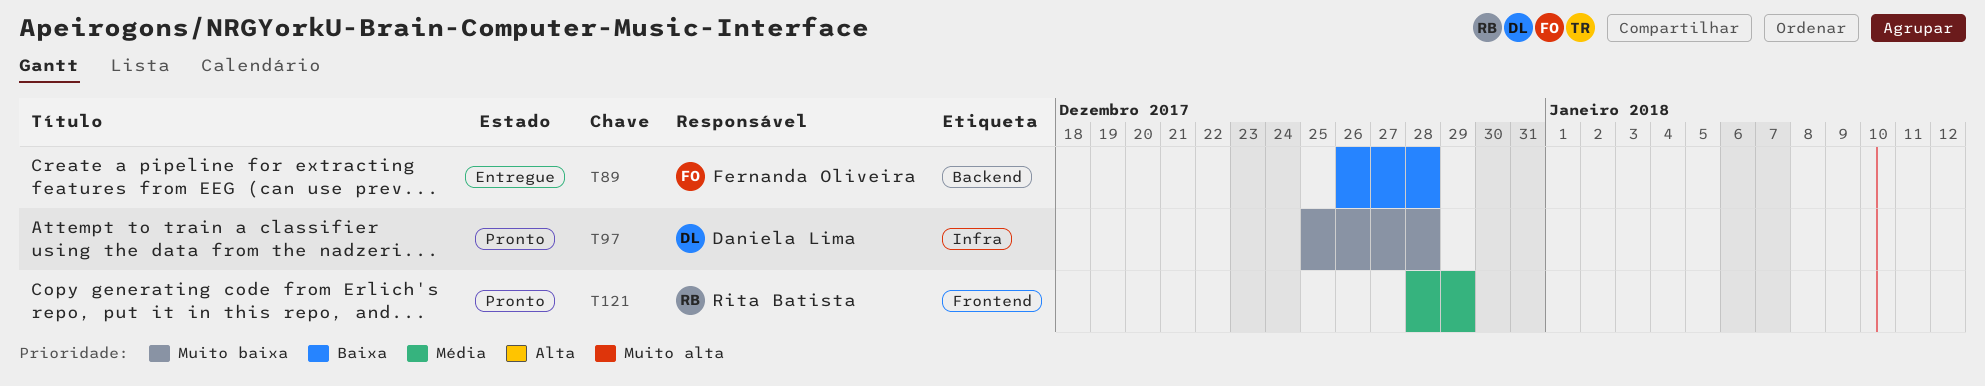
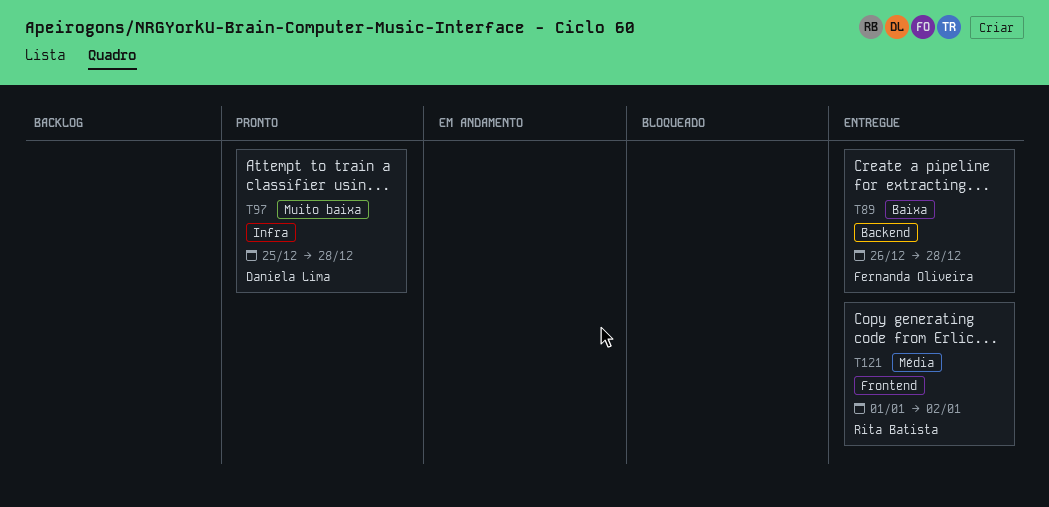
T121, status: Pronto -> Entregue
T121, start: Dec 28 -> Jan 1
T121, due: Dec 29 -> Jan 2

